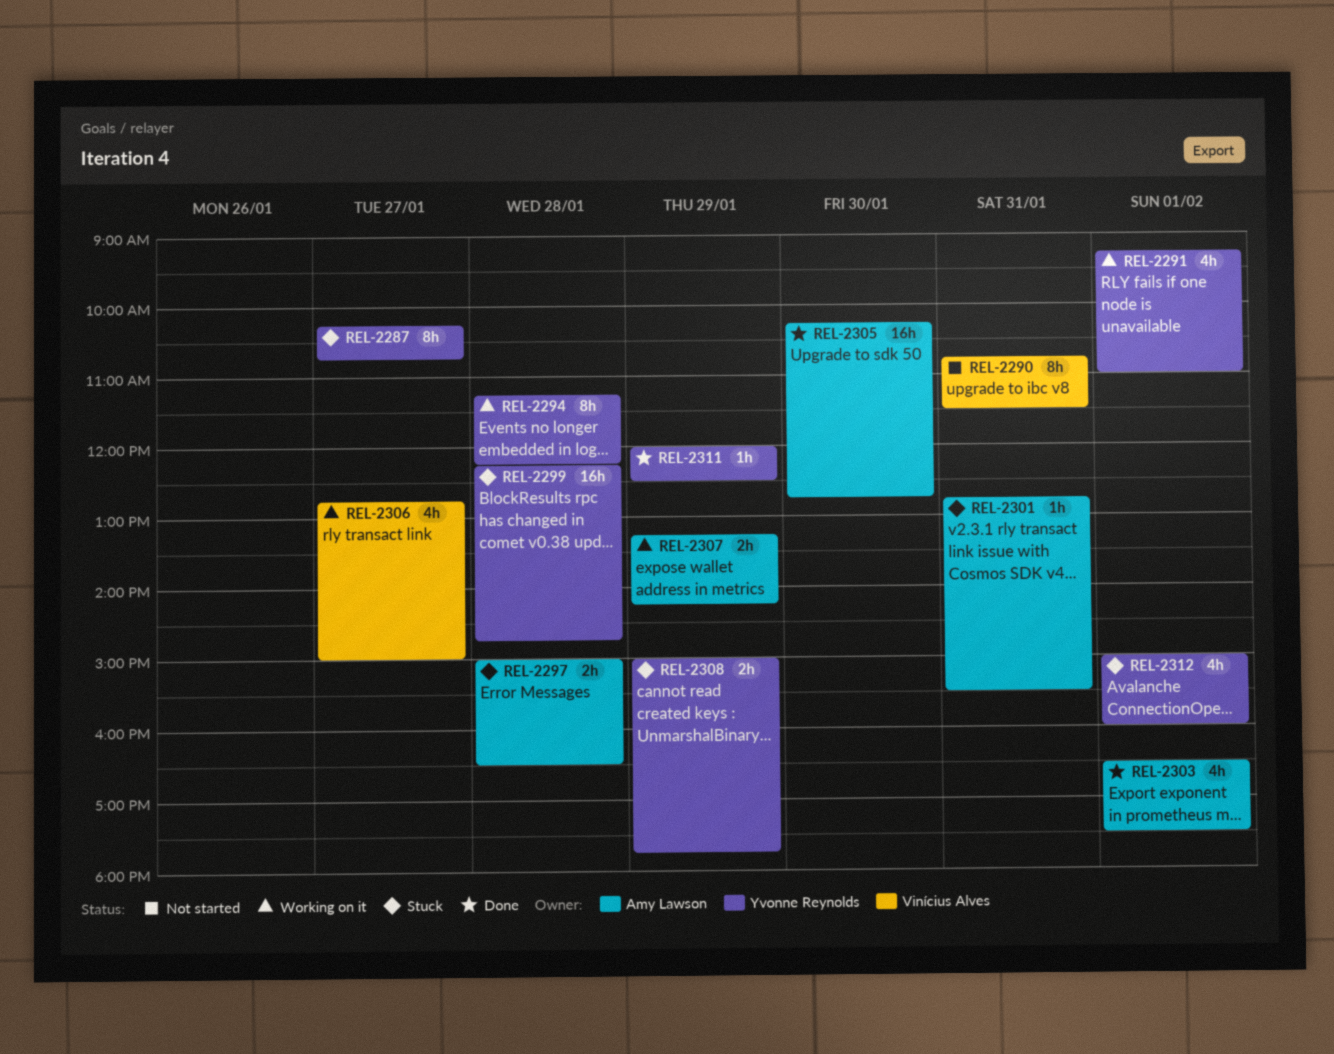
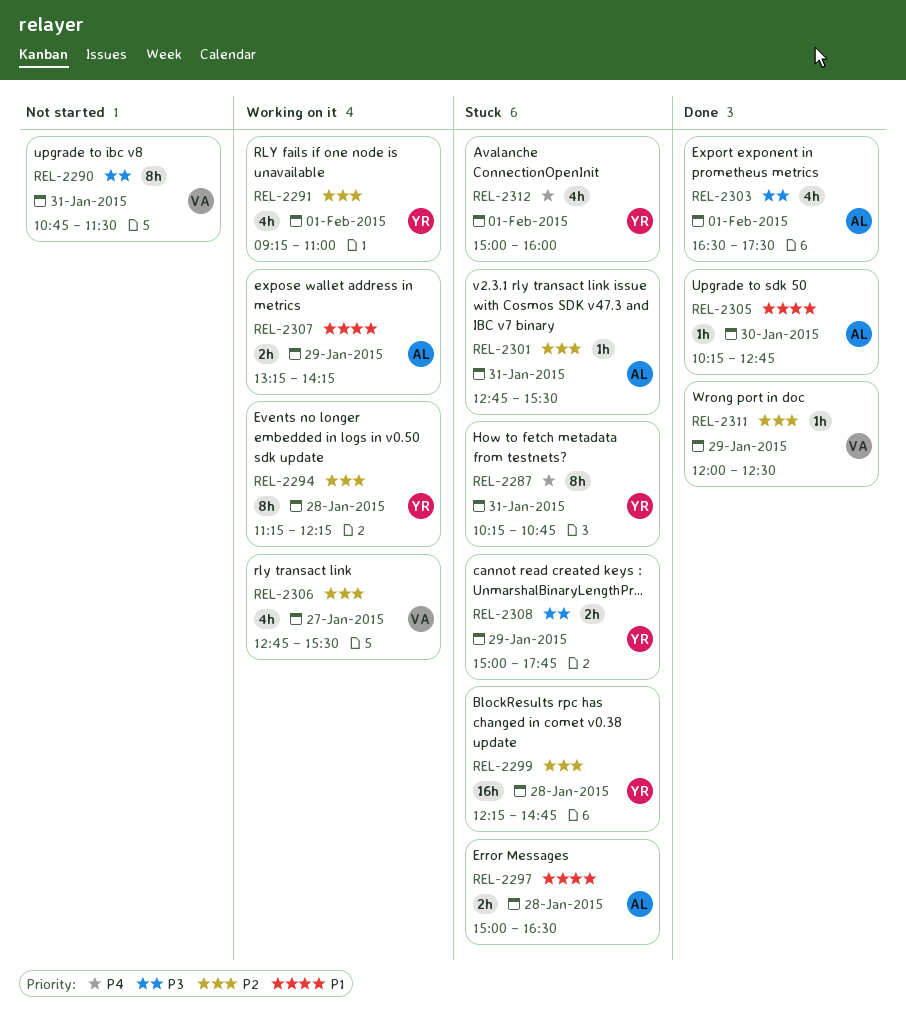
REL-2287, day: Jan 27 -> Jan 31
REL-2305, estimate: 16h -> 1h
REL-2306, ends: 15:00 -> 15:30
REL-2311, owner: Yvonne Reynolds -> Vinícius Alves

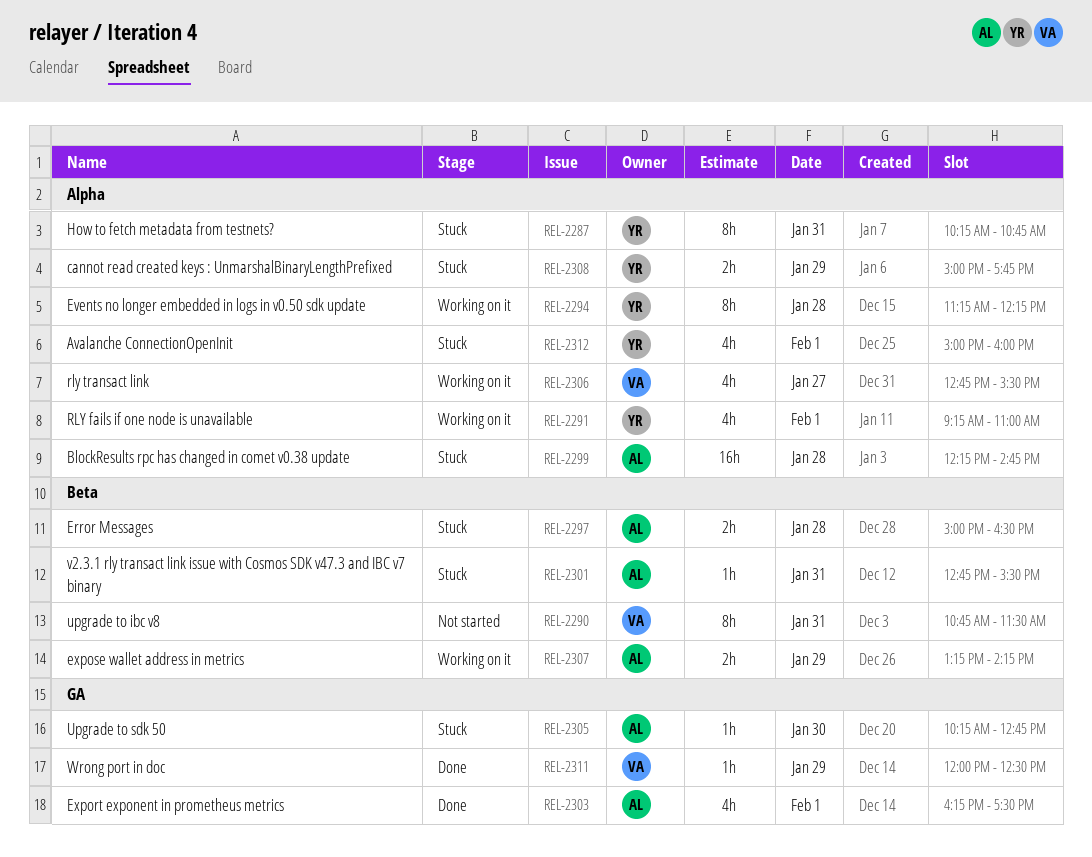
REL-2299, owner: YR -> AL
REL-2303, begins: 16:30 -> 16:15
REL-2305, status: Done -> Stuck

